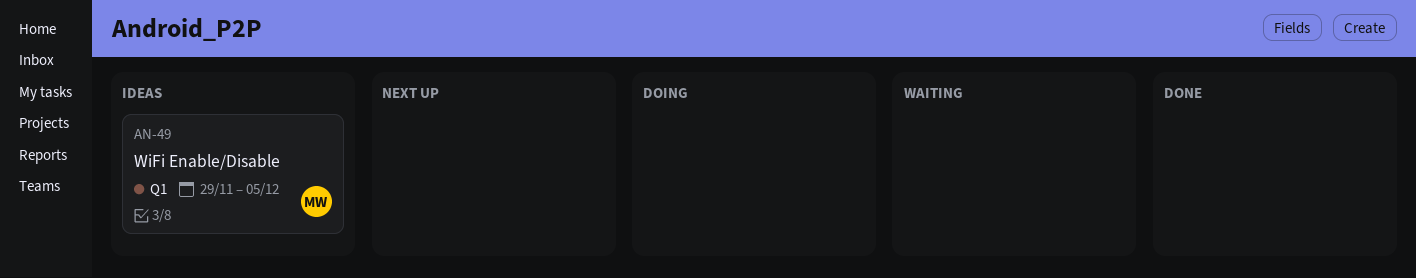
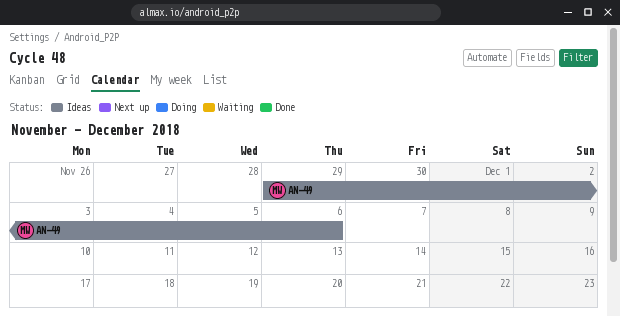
AN-49, due: Dec 5 -> Dec 6

